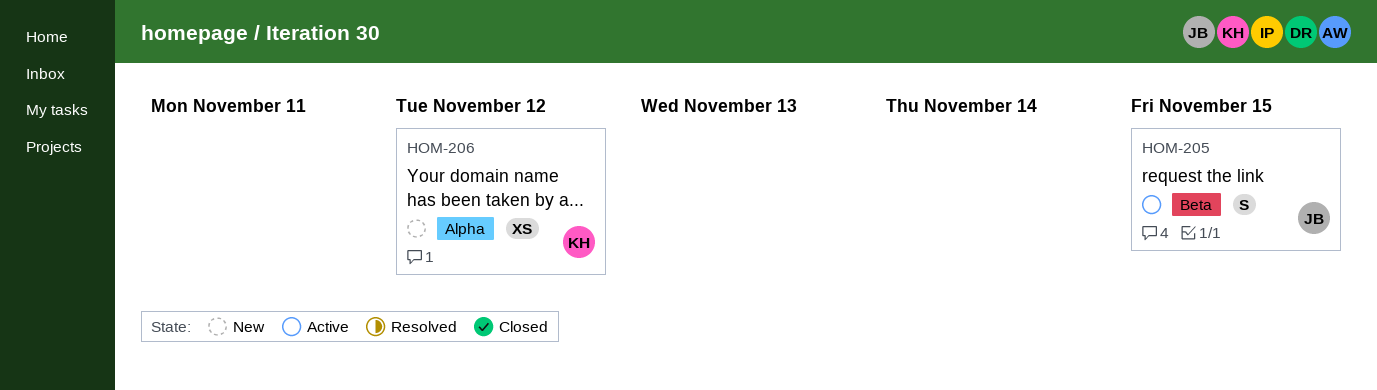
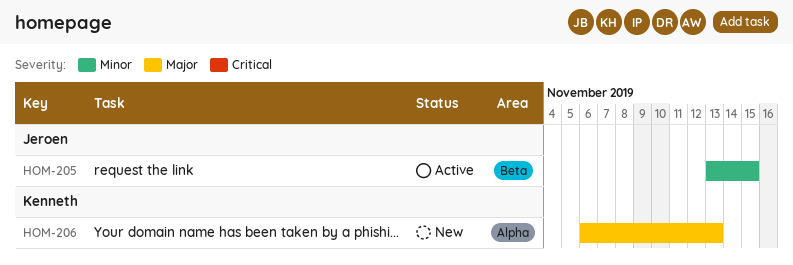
HOM-206, due: Nov 12 -> Nov 13

